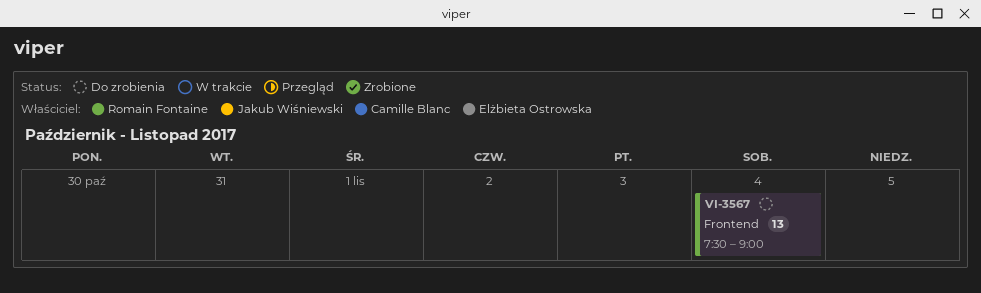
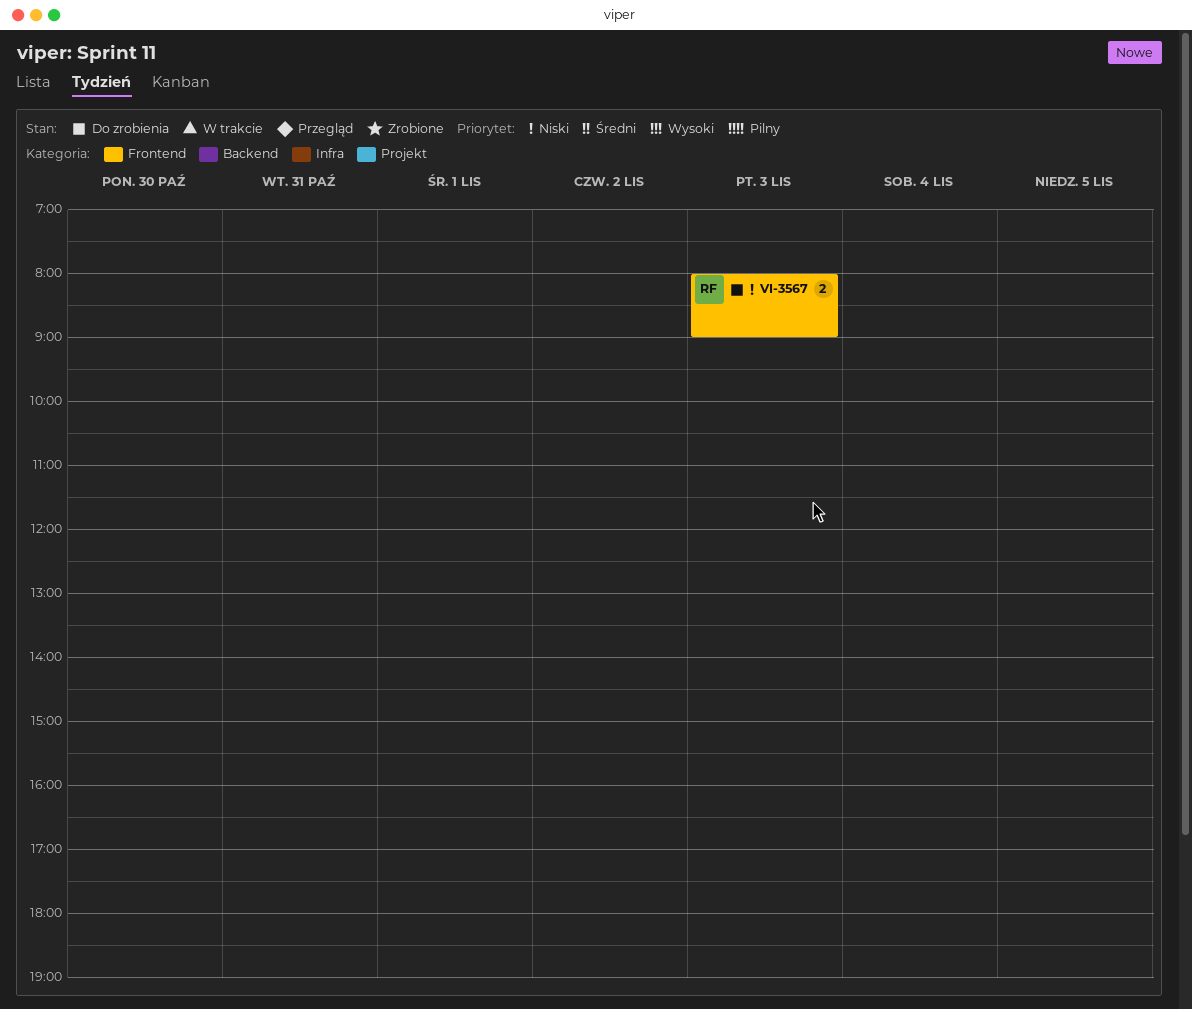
VI-3567, estimate: 13 -> 2
VI-3567, day: Nov 4 -> Nov 3
VI-3567, begins: 07:30 -> 08:00

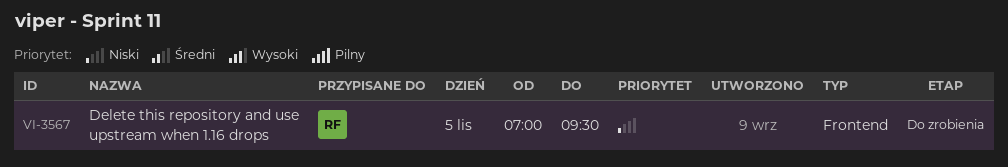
VI-3567, day: Nov 3 -> Nov 5
VI-3567, begins: 08:00 -> 07:00
VI-3567, ends: 09:00 -> 09:30

